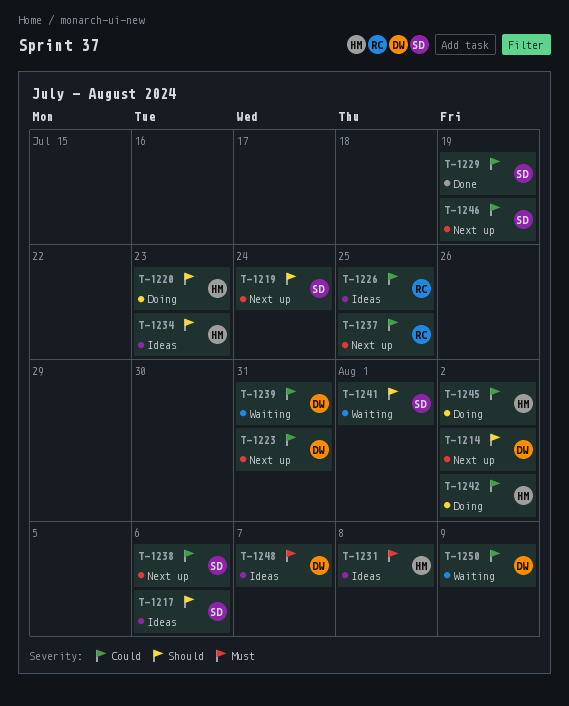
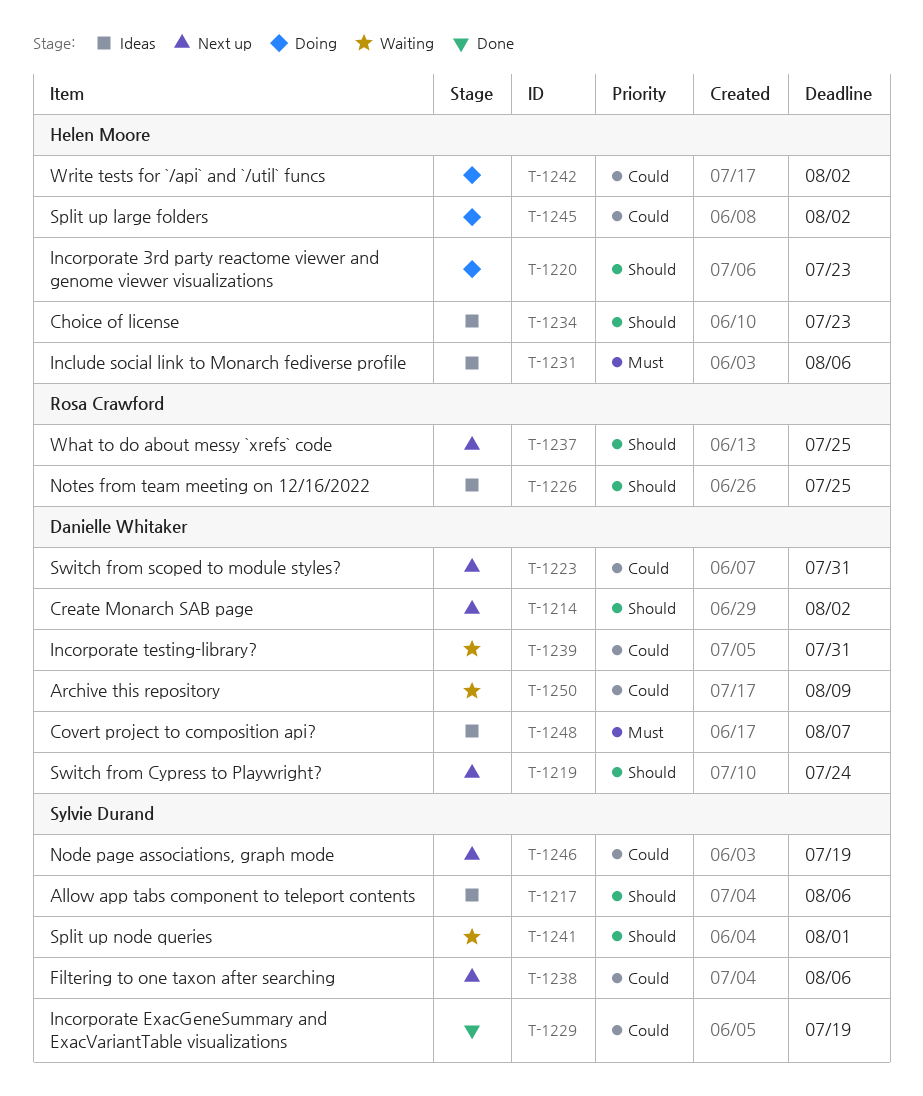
T-1219, owner: Sylvie Durand -> Danielle Whitaker
T-1226, priority: Could -> Should
T-1231, due: Aug 8 -> Aug 6
T-1237, priority: Could -> Should

